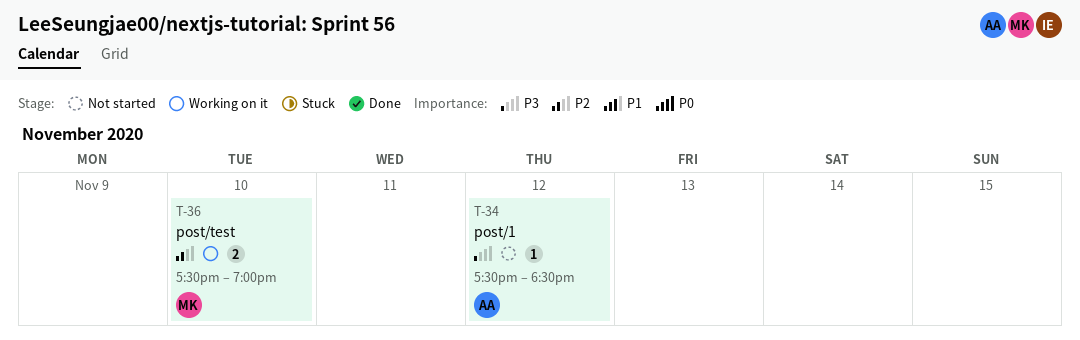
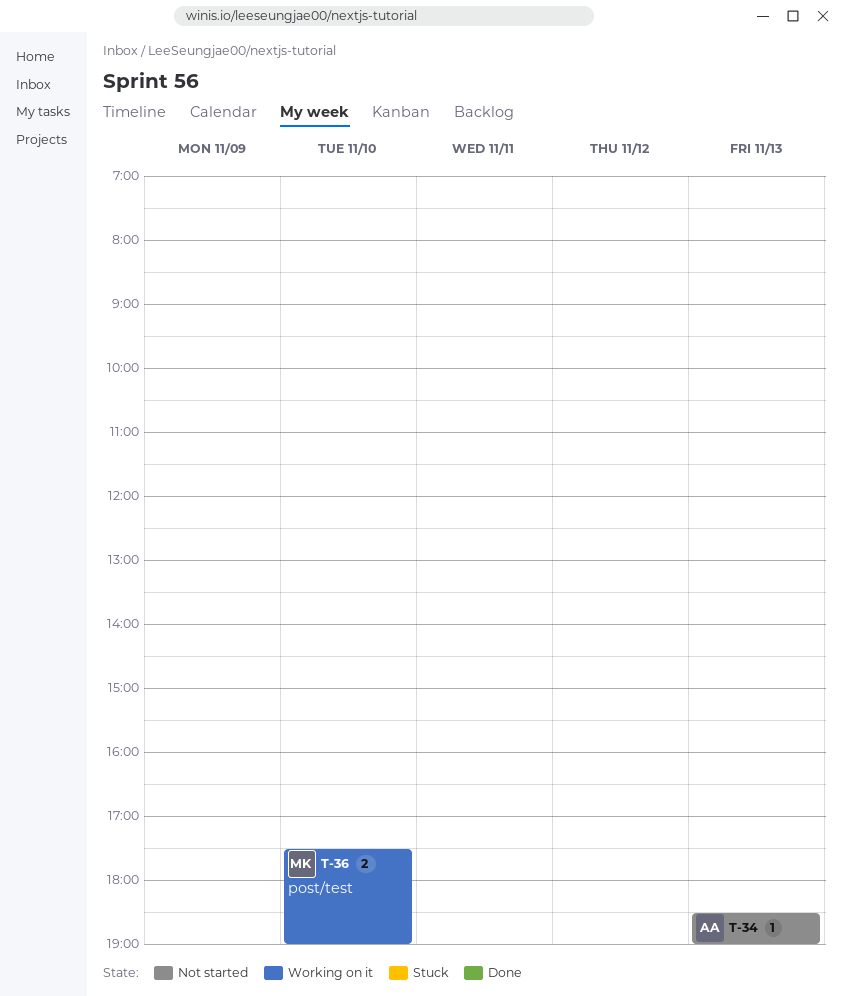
T-34, day: Nov 12 -> Nov 13
T-34, begins: 17:30 -> 18:30
T-34, ends: 18:30 -> 19:00

